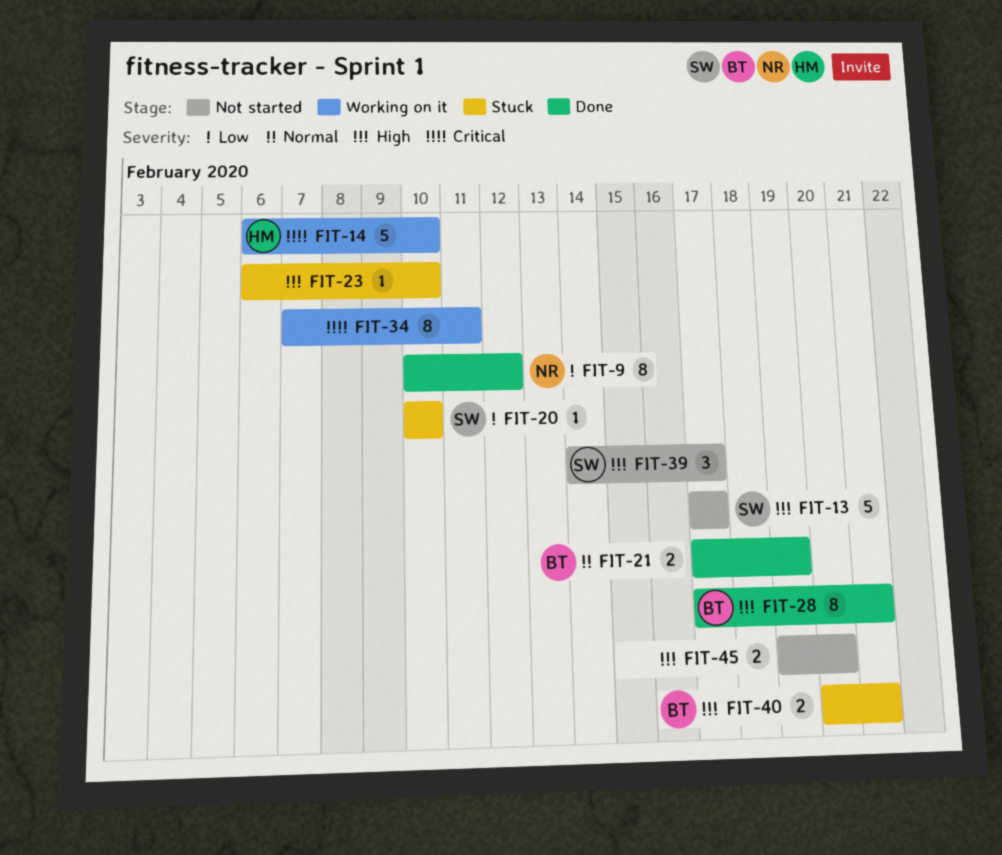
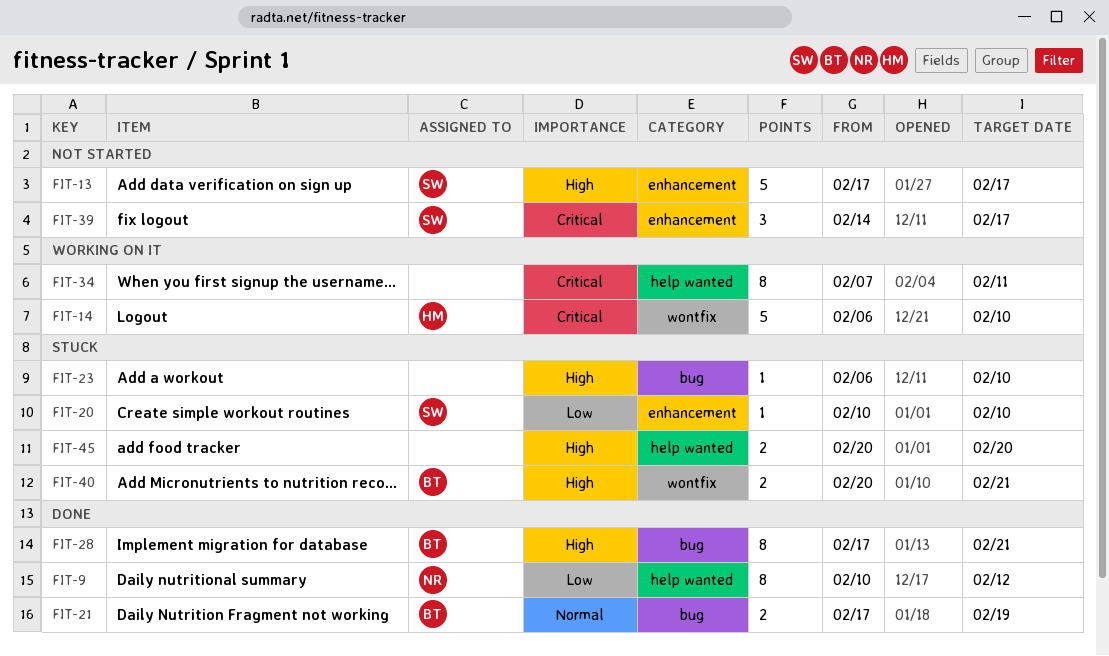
FIT-39, priority: High -> Critical
FIT-45, status: Not started -> Stuck
FIT-45, start: Feb 19 -> Feb 20

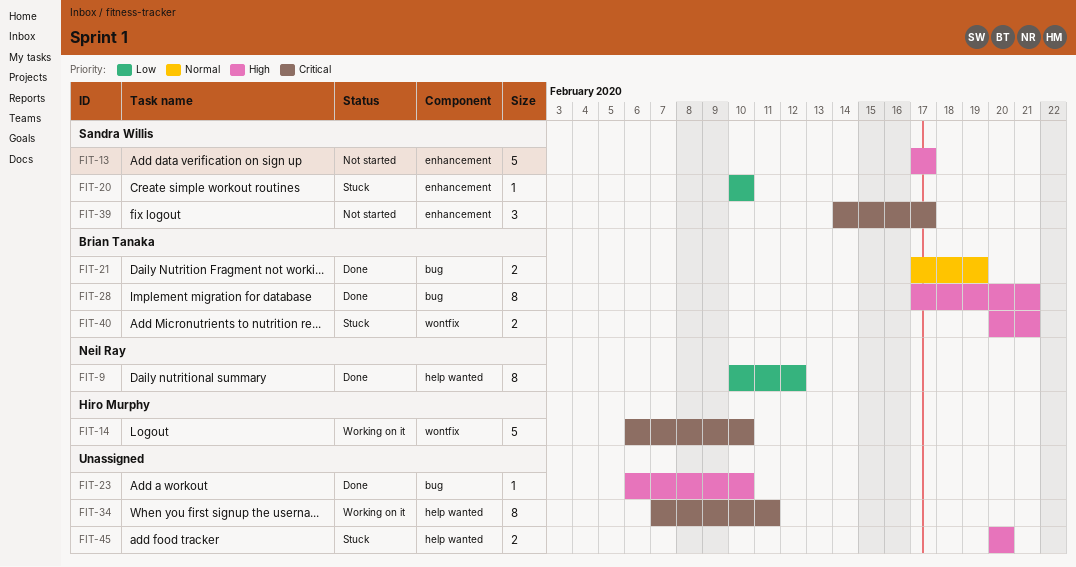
FIT-23, status: Stuck -> Done

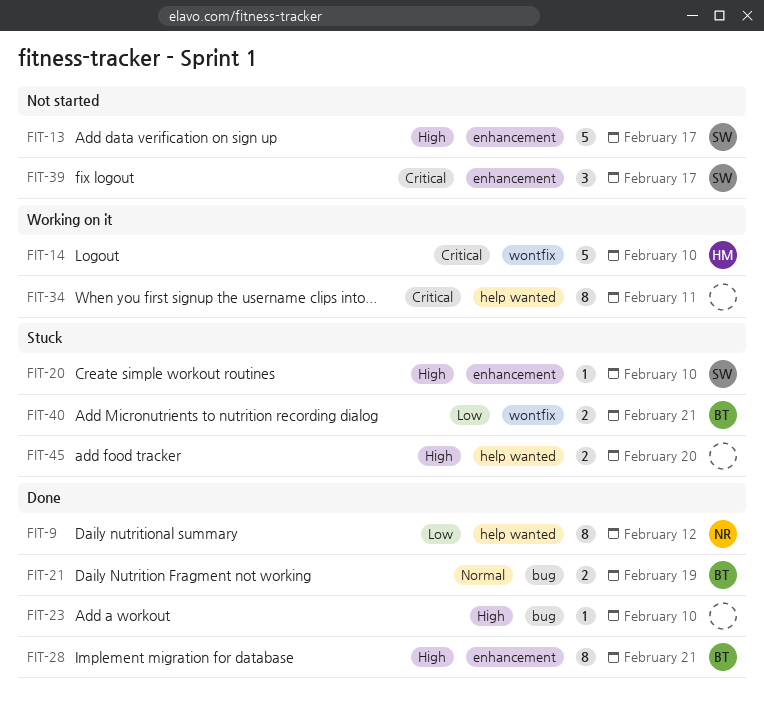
FIT-20, priority: Low -> High
FIT-28, label: bug -> enhancement
FIT-40, priority: High -> Low

